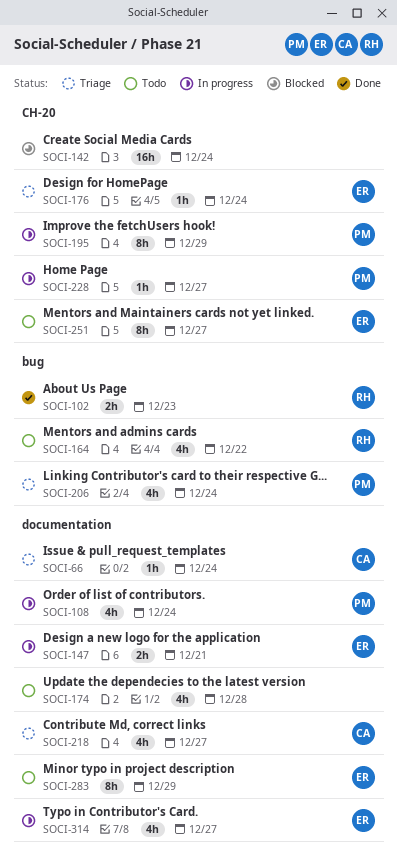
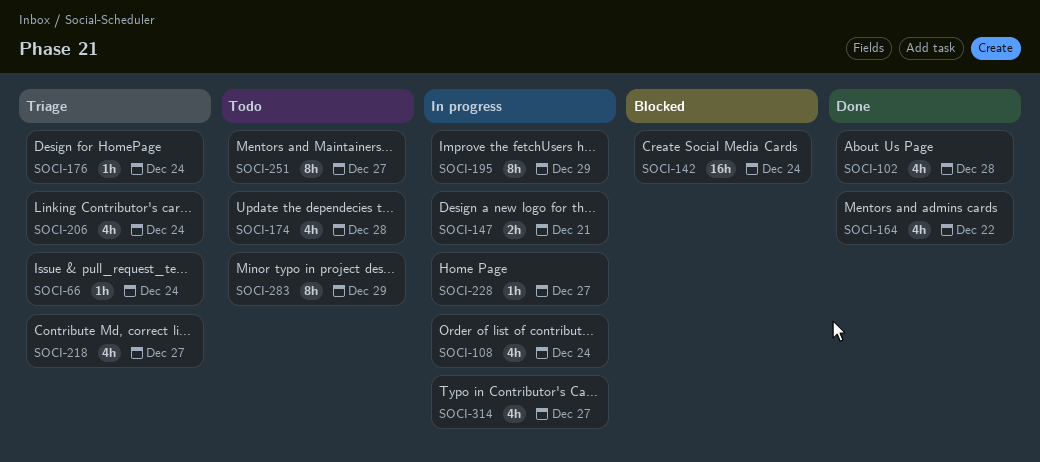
SOCI-102, estimate: 2h -> 4h
SOCI-102, due: Dec 23 -> Dec 28
SOCI-164, status: Todo -> Done

